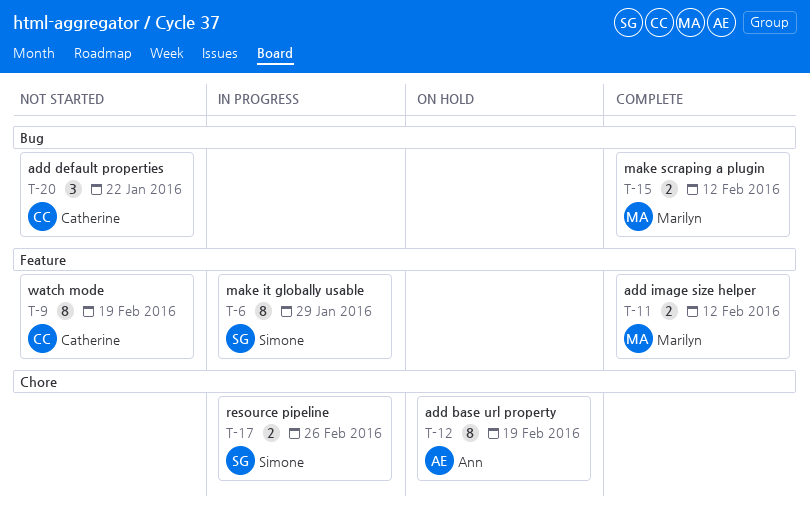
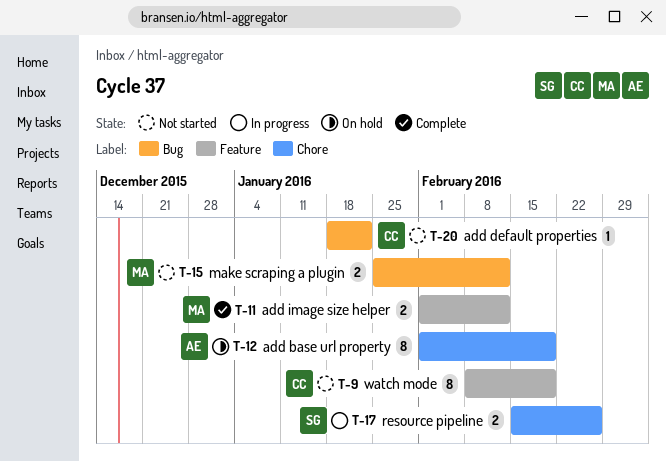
T-6: present -> none
T-15, status: Complete -> Not started
T-20, estimate: 3 -> 1

